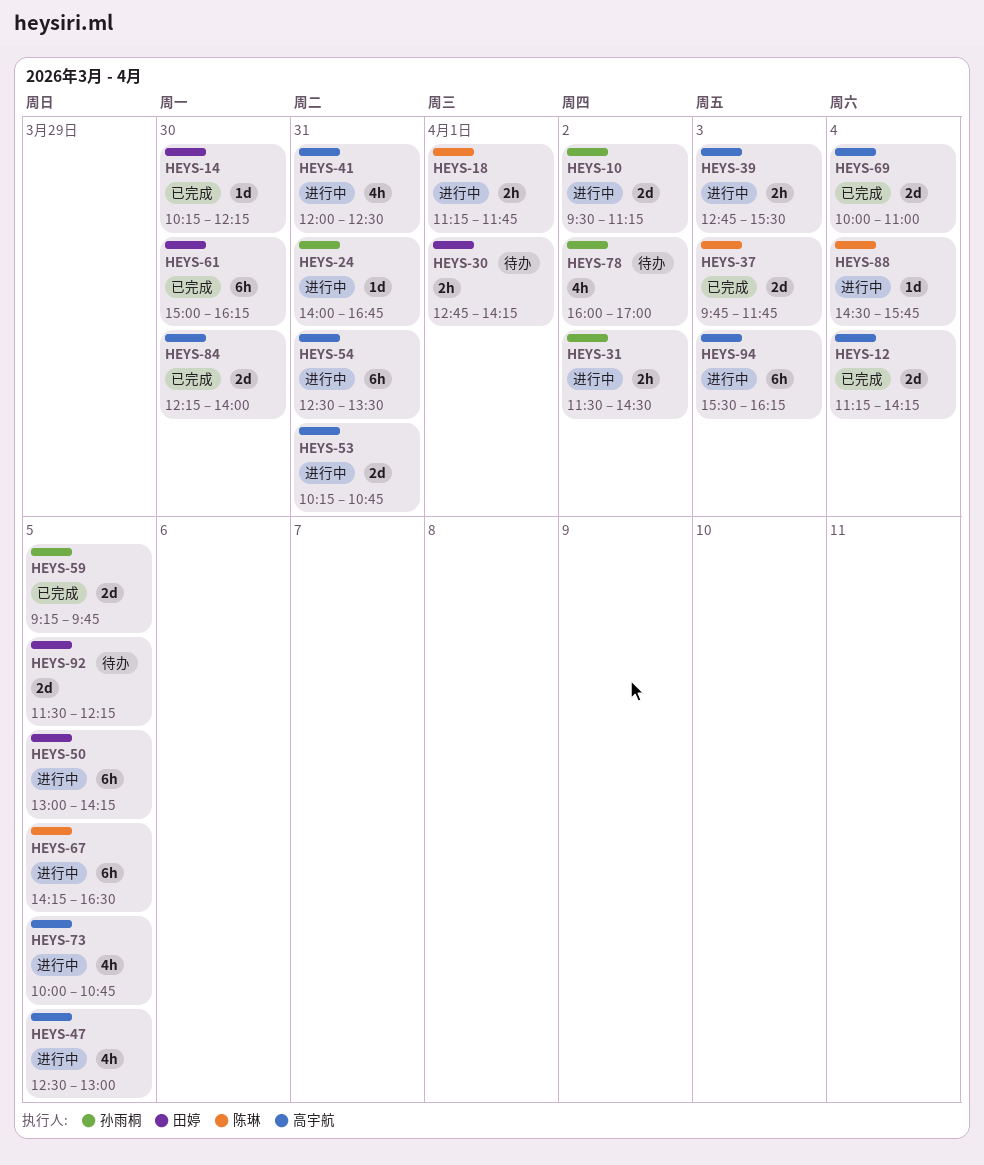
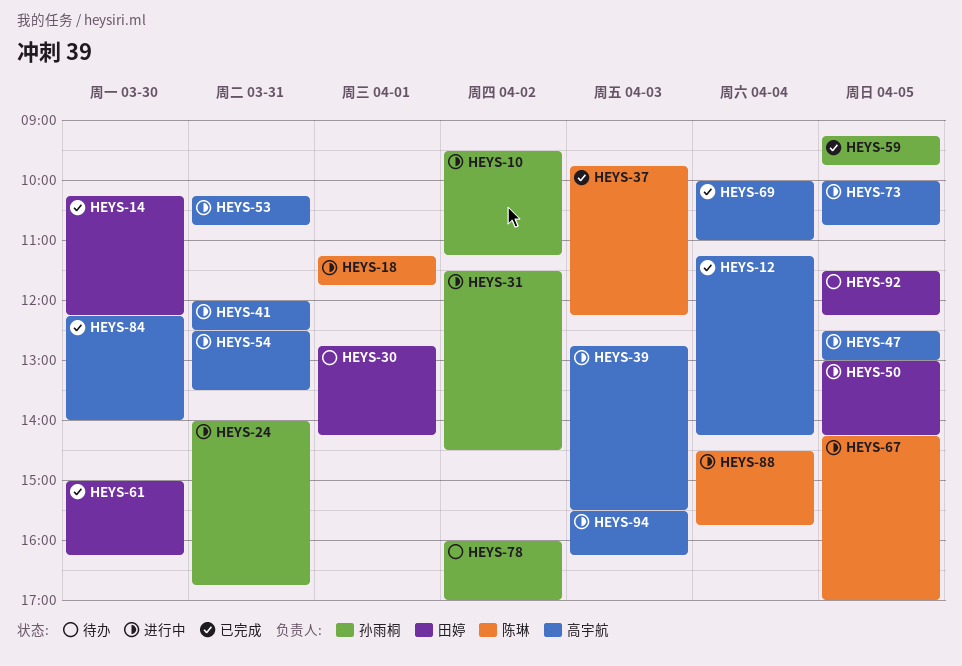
HEYS-37, ends: 11:45 -> 12:15
HEYS-67, ends: 16:30 -> 17:00

